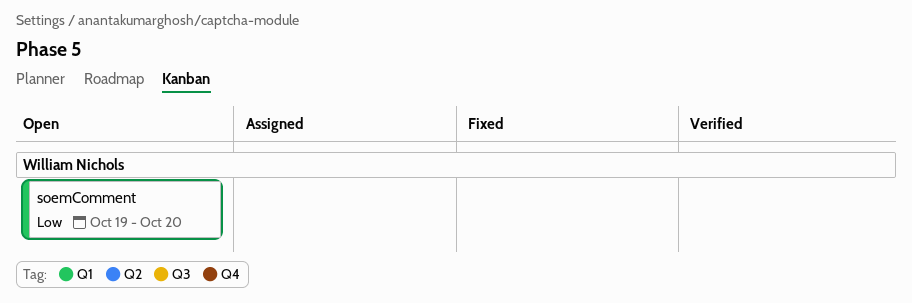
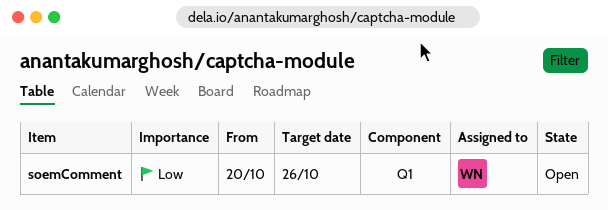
soemComment, start: Oct 19 -> Oct 20
soemComment, due: Oct 20 -> Oct 26

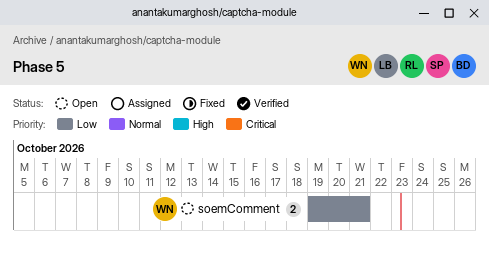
soemComment, start: Oct 20 -> Oct 19
soemComment, due: Oct 26 -> Oct 21

